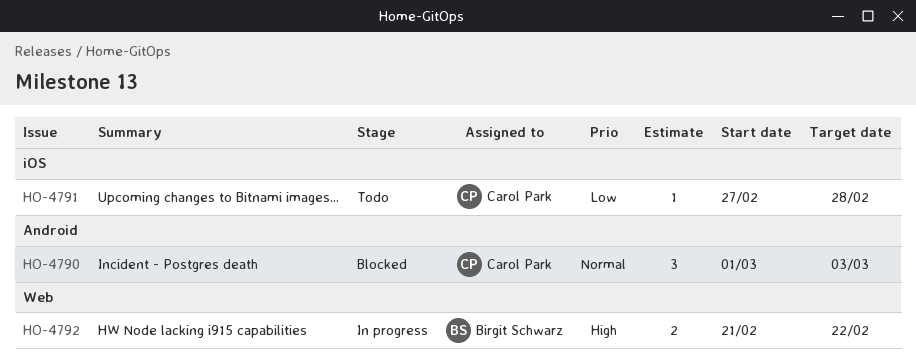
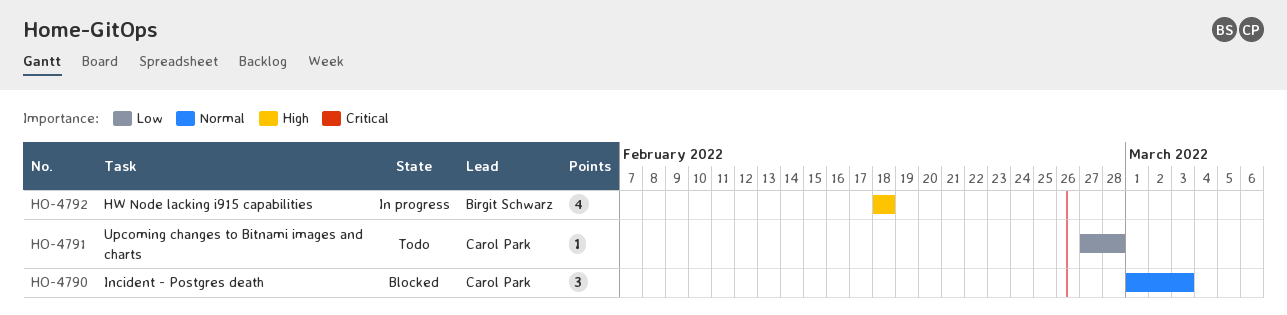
HO-4792, estimate: 2 -> 4
HO-4792, start: Feb 21 -> Feb 18
HO-4792, due: Feb 22 -> Feb 18

